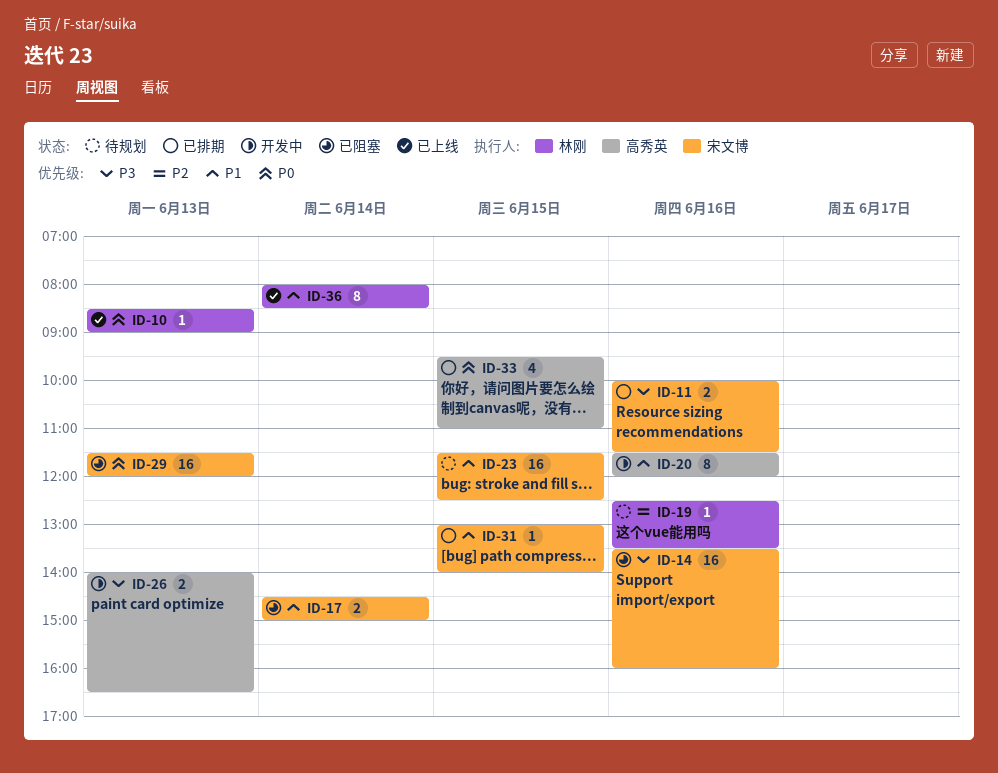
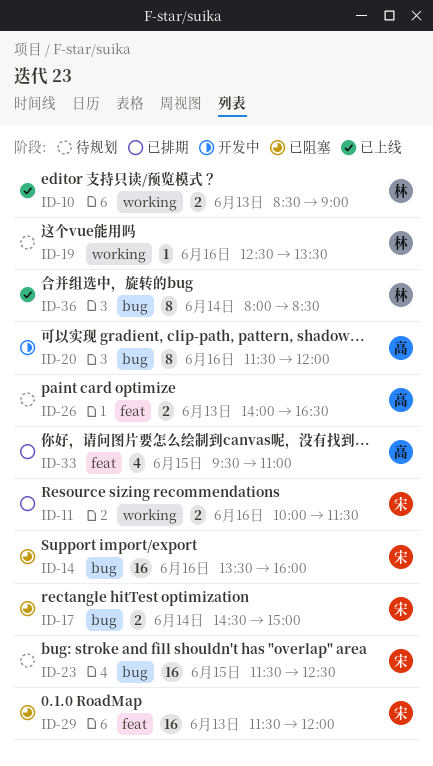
ID-10, estimate: 1 -> 2
ID-26, status: 开发中 -> 待规划
ID-31: present -> none

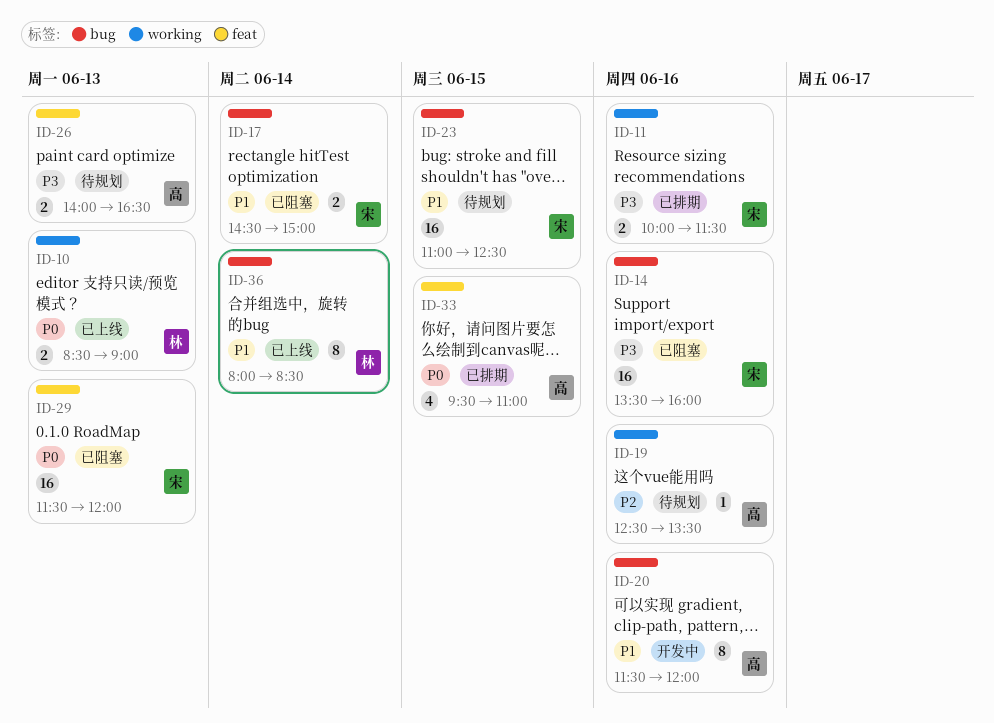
ID-19, owner: 林 -> 高
ID-23, begins: 11:30 -> 11:00

